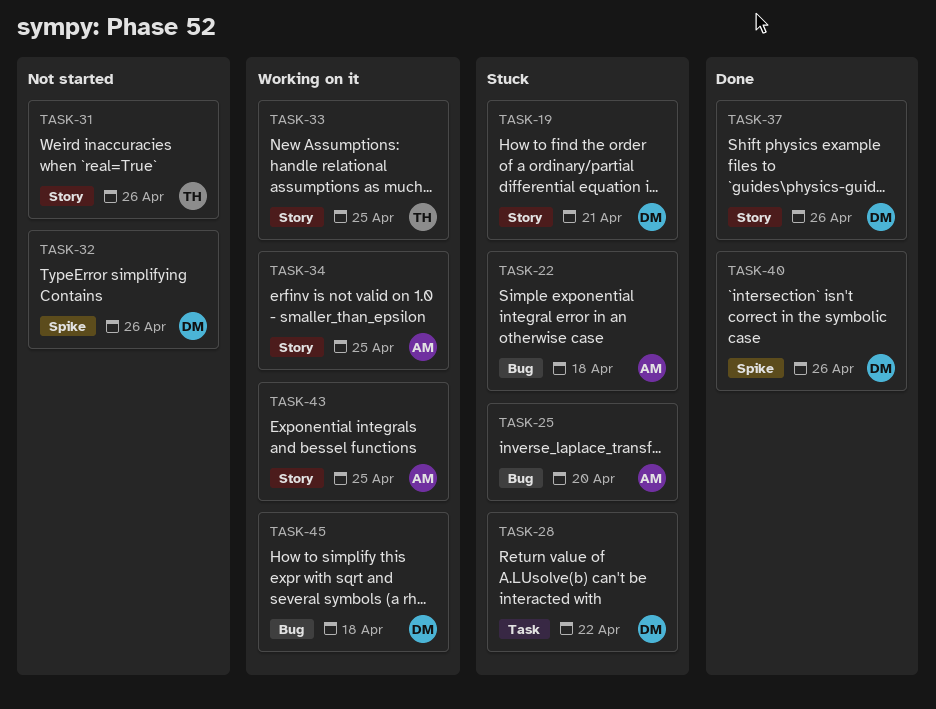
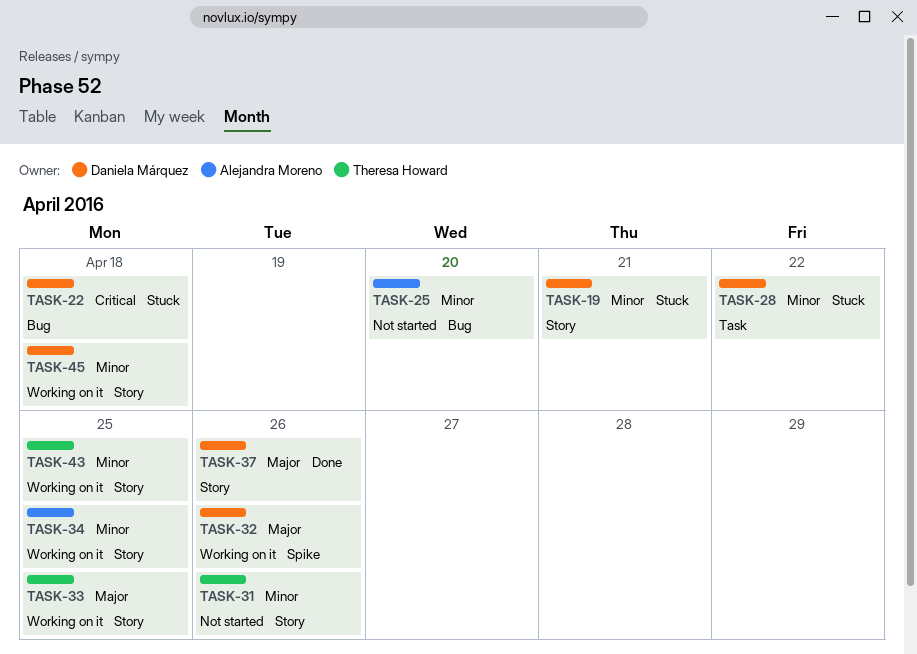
TASK-22, owner: Alejandra Moreno -> Daniela Márquez
TASK-25, status: Stuck -> Not started
TASK-32, status: Not started -> Working on it
TASK-40: present -> none
TASK-43, owner: Alejandra Moreno -> Theresa Howard
TASK-45, label: Bug -> Story

